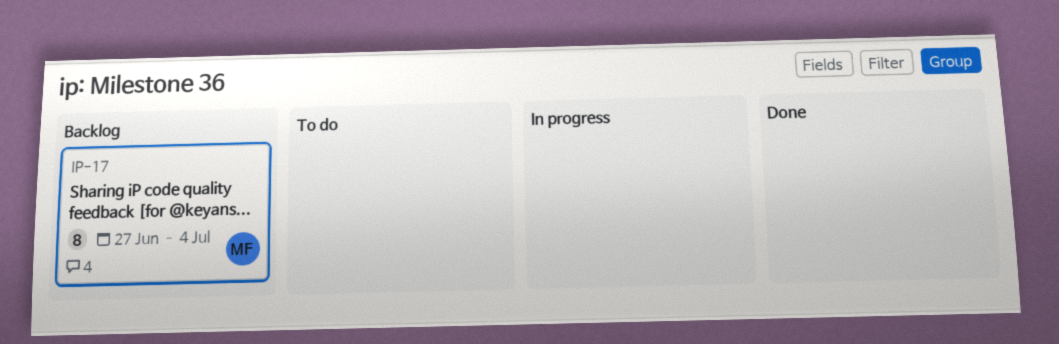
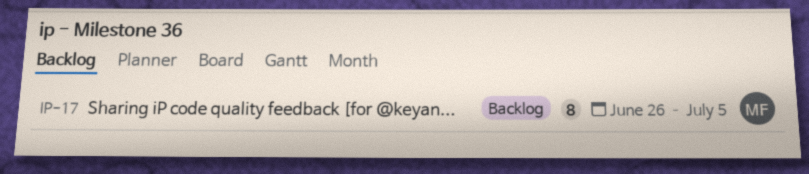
IP-17, start: Jun 27 -> Jun 26
IP-17, due: Jul 4 -> Jul 5

